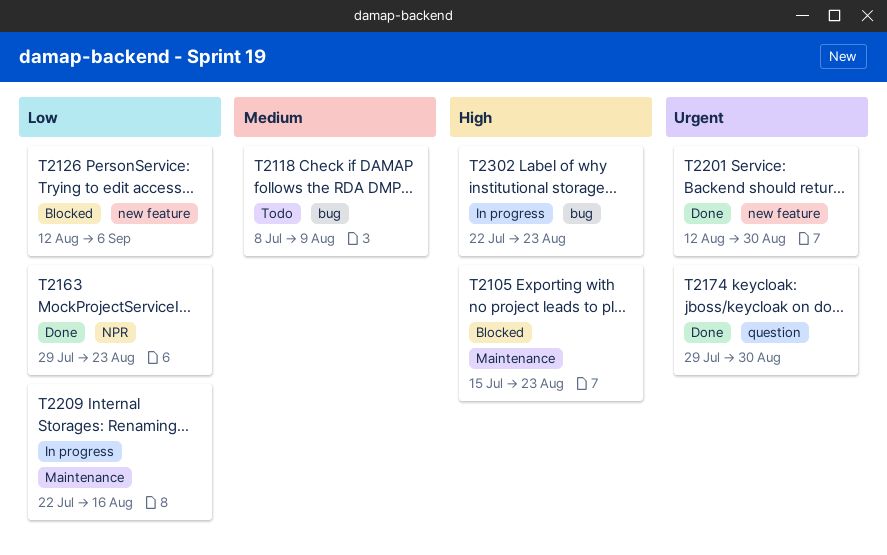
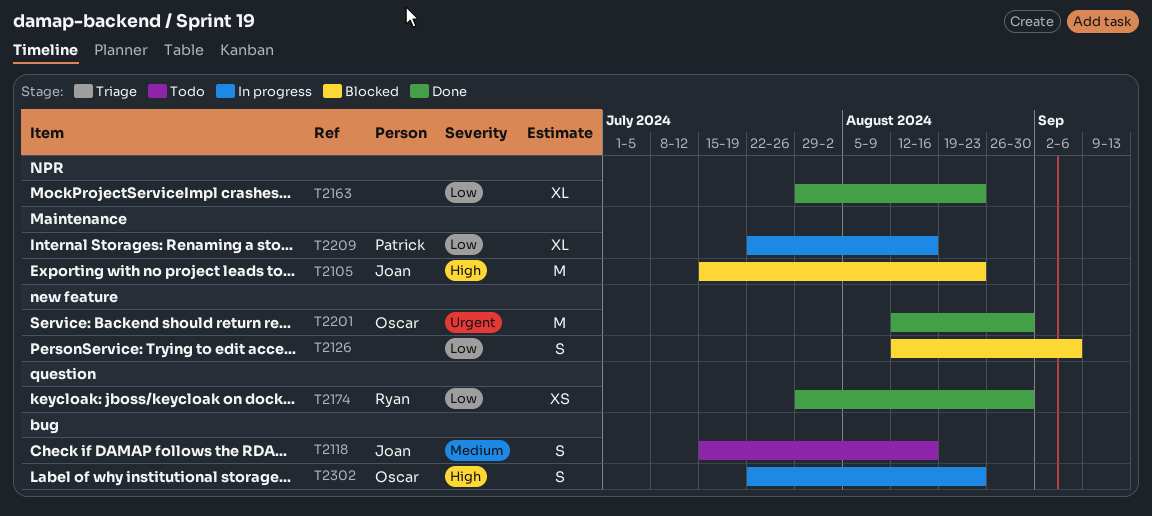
T2118, start: Jul 8 -> Jul 15
T2118, due: Aug 9 -> Aug 16
T2174, priority: Urgent -> Low

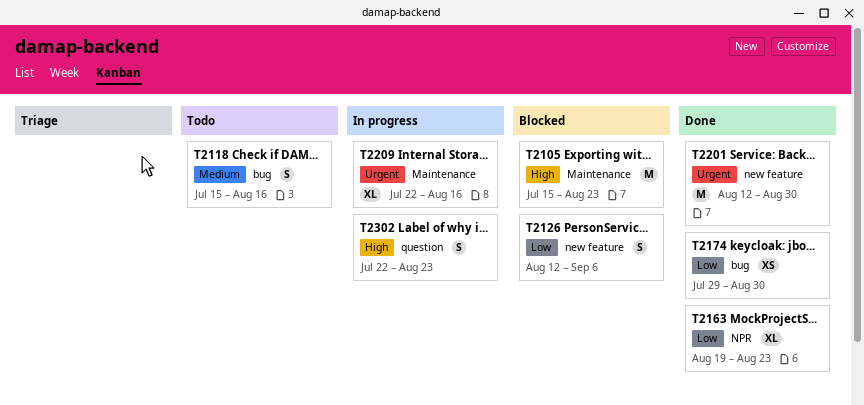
T2163, start: Jul 29 -> Aug 19
T2174, label: question -> bug
T2209, priority: Low -> Urgent
T2302, label: bug -> question

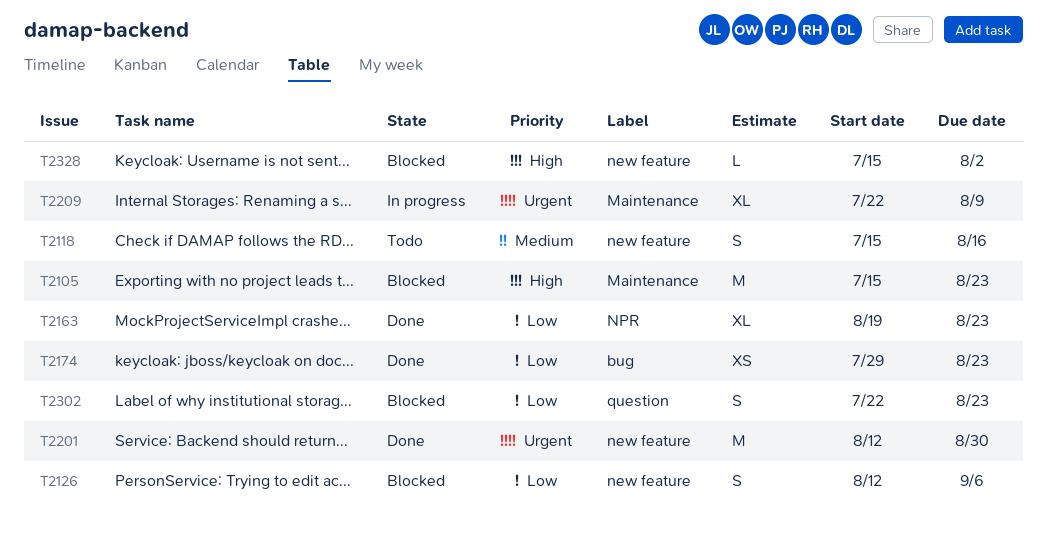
T2118, label: bug -> new feature
T2174, due: Aug 30 -> Aug 23
T2209, due: Aug 16 -> Aug 9
T2302, status: In progress -> Blocked
T2302, priority: High -> Low
T2328: none -> present

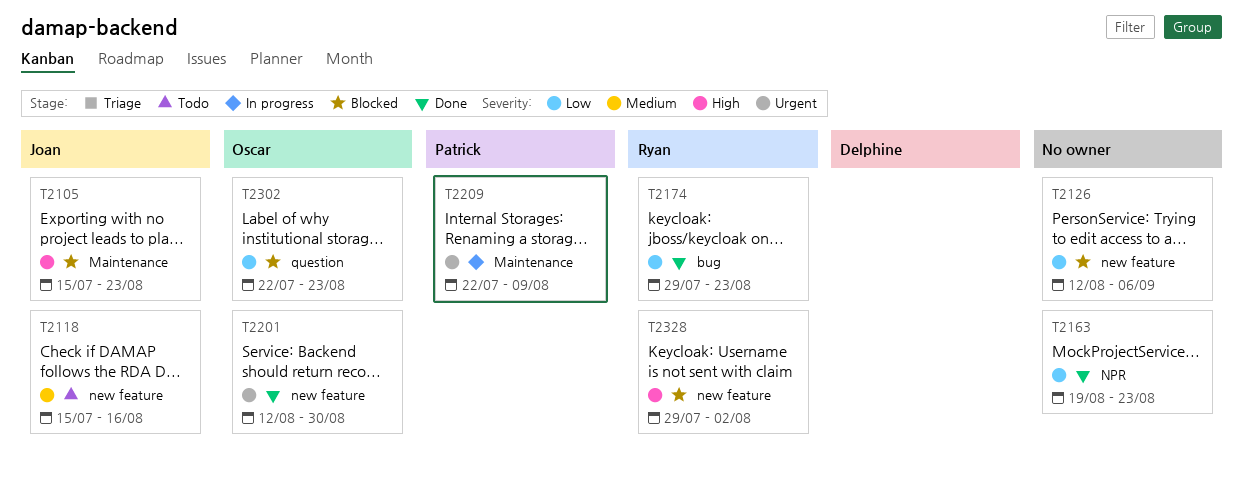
T2328, start: Jul 15 -> Jul 29

